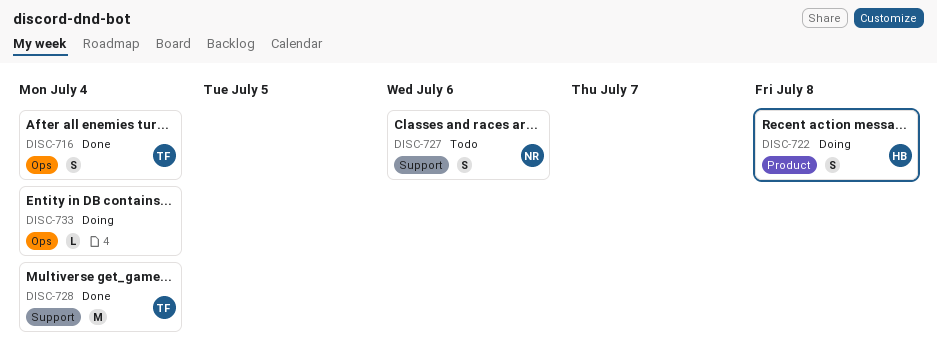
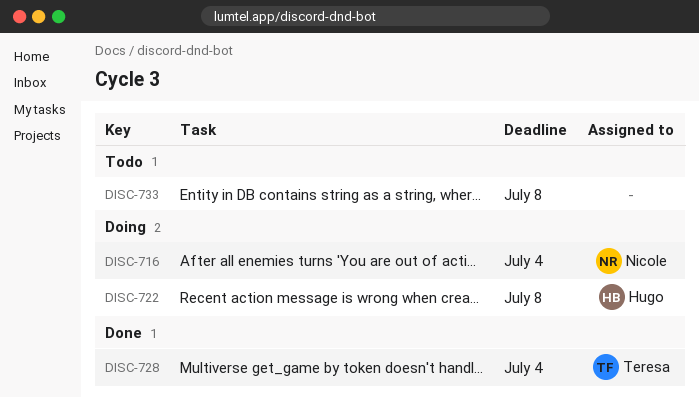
DISC-716, status: Done -> Doing
DISC-716, owner: Teresa -> Nicole
DISC-727: present -> none
DISC-733, status: Doing -> Todo
DISC-733, due: Jul 4 -> Jul 8

